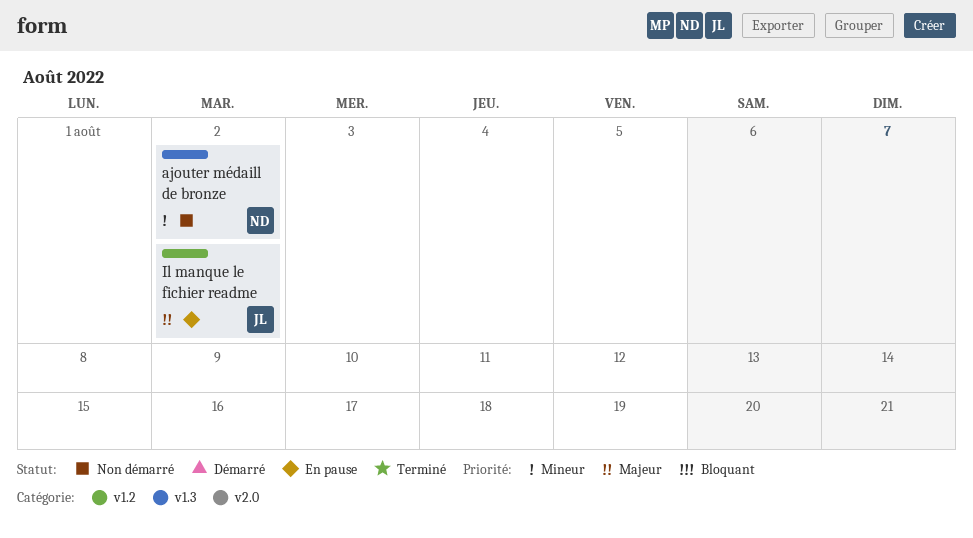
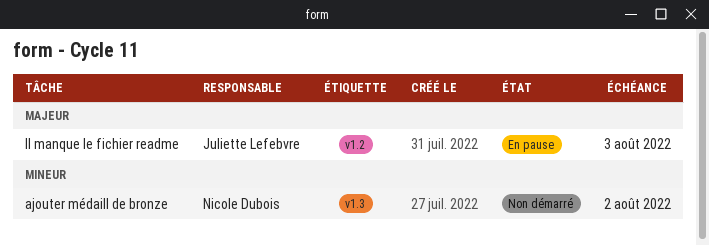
Il manque le fichier readme, due: Aug 2 -> Aug 3

